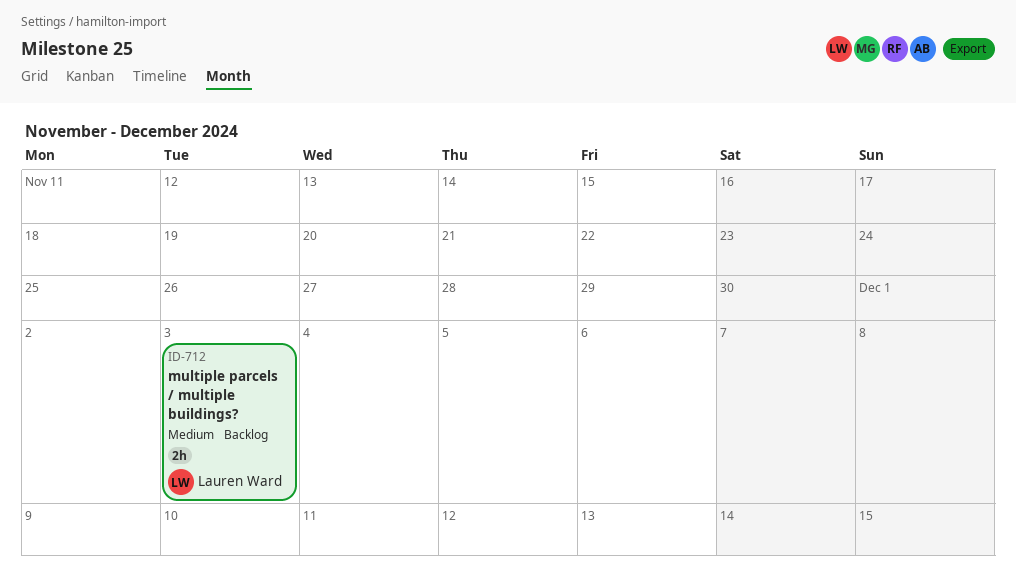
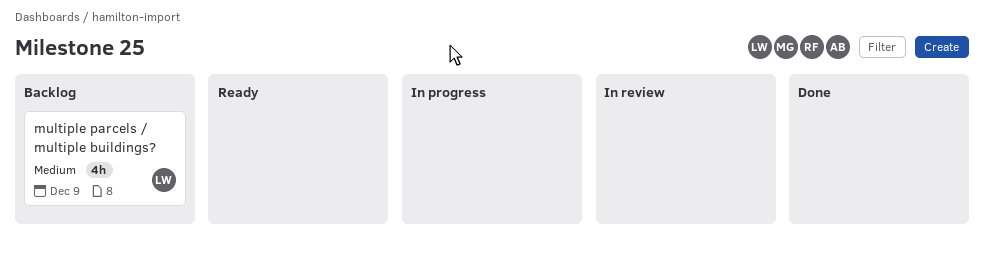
multiple parcels / multiple buildings?, estimate: 2h -> 4h
multiple parcels / multiple buildings?, due: Dec 3 -> Dec 9

